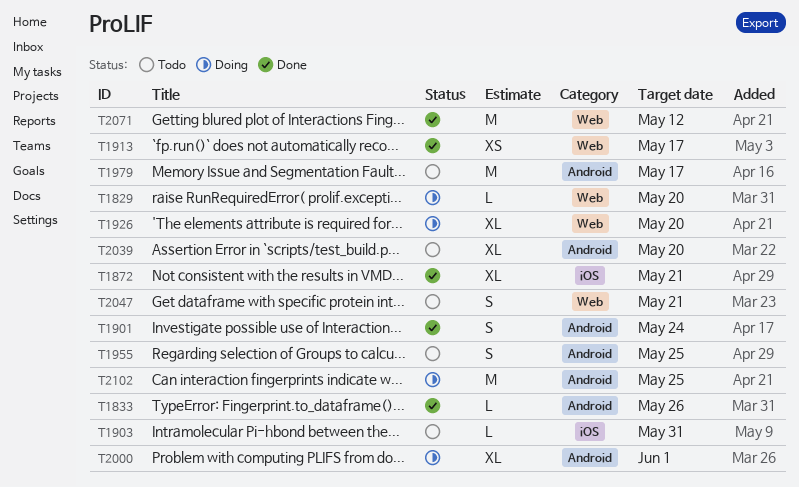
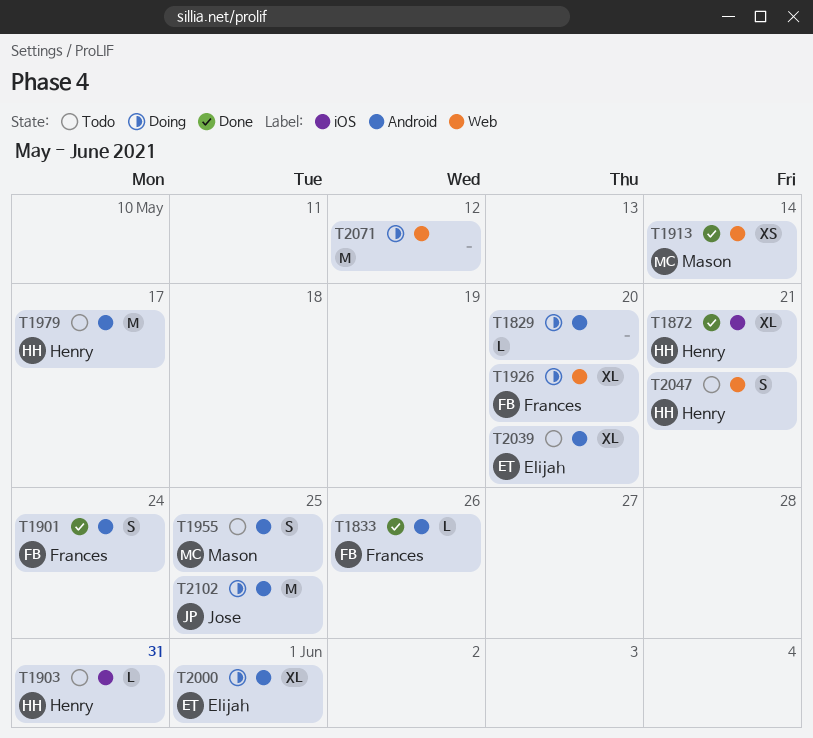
T1829, label: Web -> Android
T1913, due: May 17 -> May 14
T2071, status: Done -> Doing

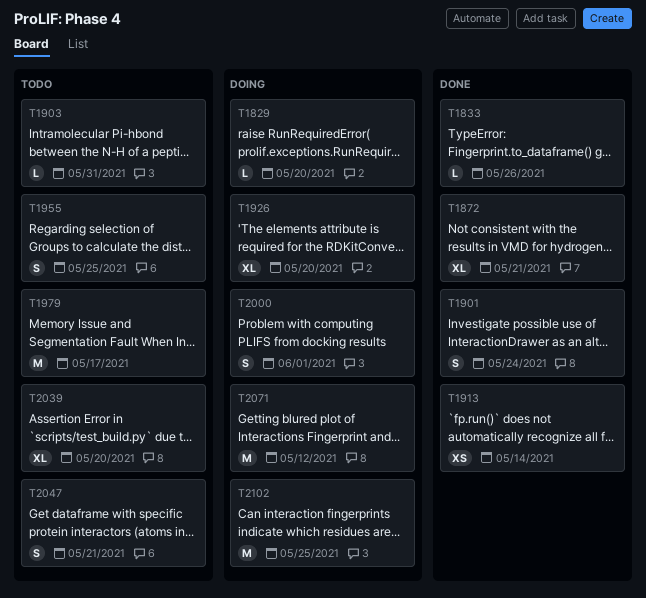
T2000, estimate: XL -> S

